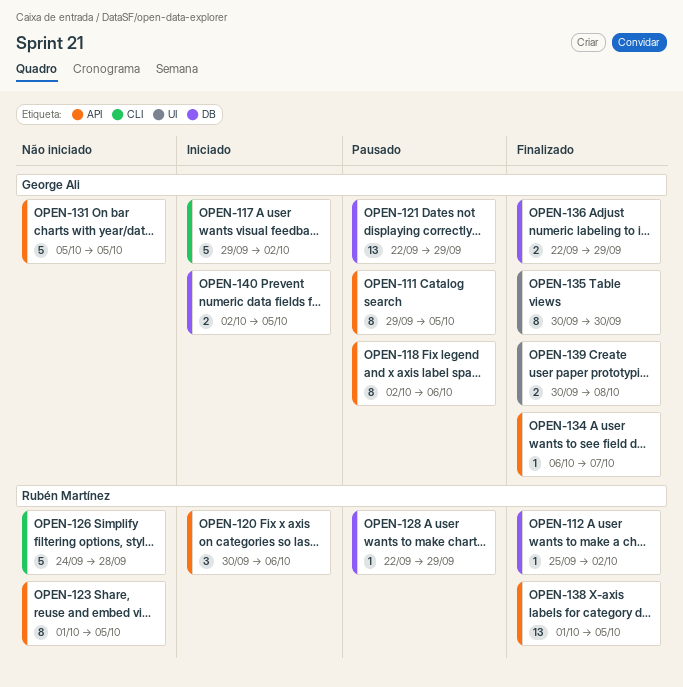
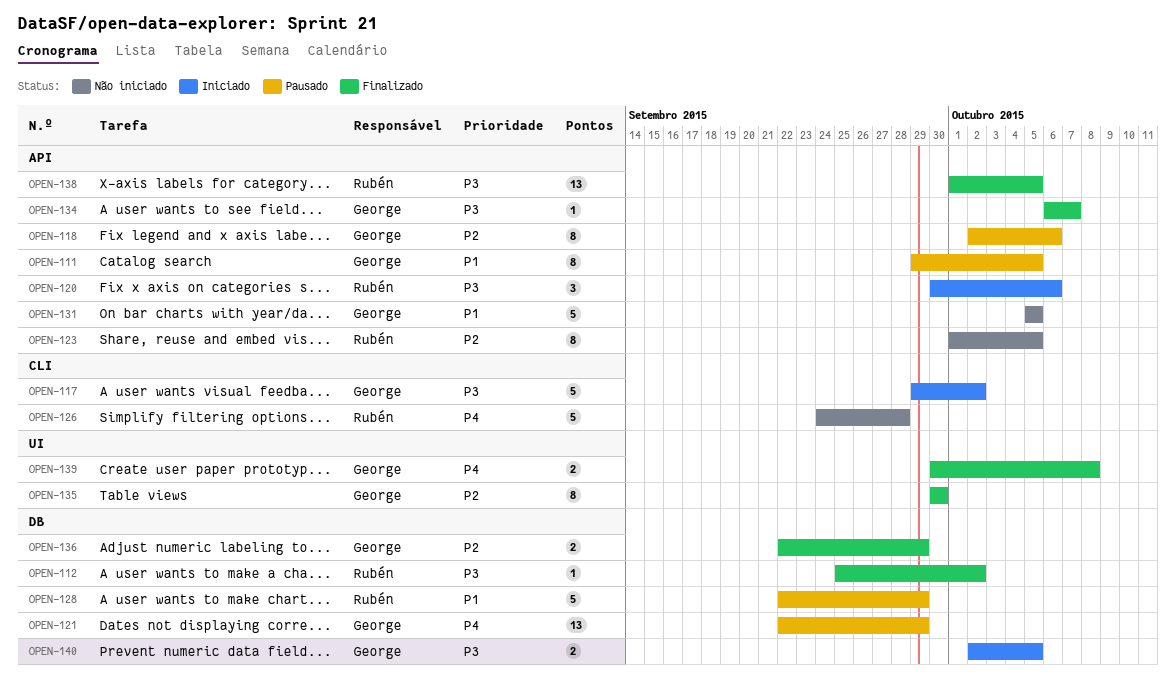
OPEN-128, estimate: 1 -> 5

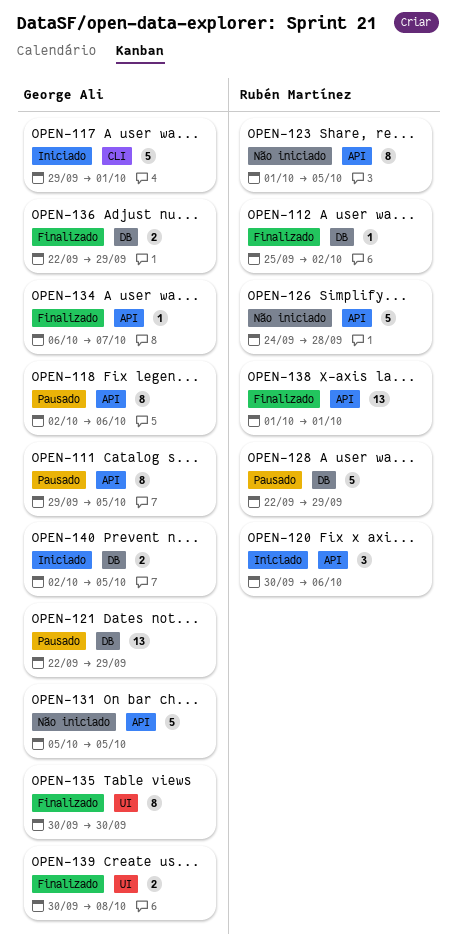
OPEN-117, due: Oct 2 -> Oct 1
OPEN-126, label: CLI -> API
OPEN-138, due: Oct 5 -> Oct 1

